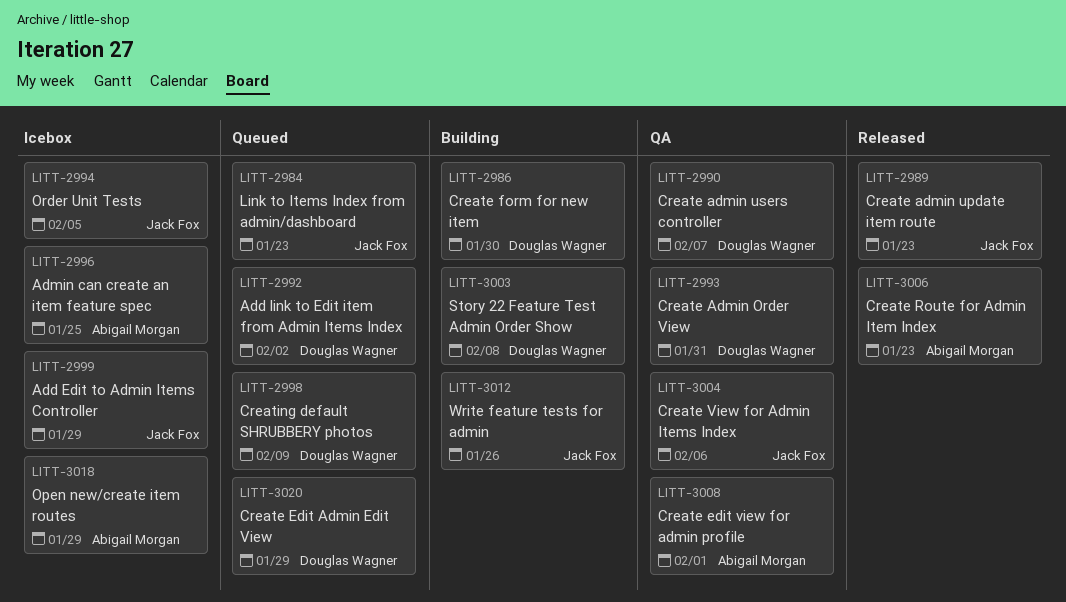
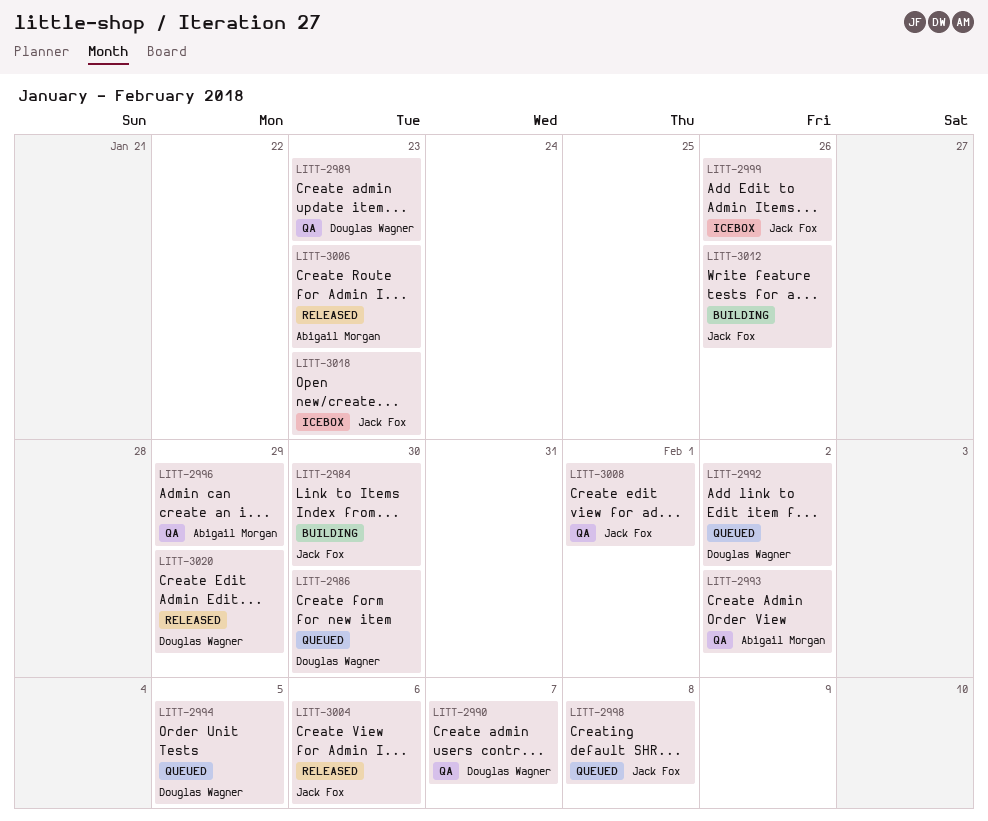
LITT-2984, status: Queued -> Building
LITT-2984, due: Jan 23 -> Jan 30
LITT-2986, status: Building -> Queued
LITT-2989, status: Released -> QA
LITT-2989, owner: Jack Fox -> Douglas Wagner
LITT-2993, owner: Douglas Wagner -> Abigail Morgan
LITT-2993, due: Jan 31 -> Feb 2
LITT-2994, status: Icebox -> Queued
LITT-2994, owner: Jack Fox -> Douglas Wagner
LITT-2996, status: Icebox -> QA
LITT-2996, due: Jan 25 -> Jan 29
LITT-2998, owner: Douglas Wagner -> Jack Fox
LITT-2998, due: Feb 9 -> Feb 8
LITT-2999, due: Jan 29 -> Jan 26
LITT-3003: present -> none
LITT-3004, status: QA -> Released
LITT-3008, owner: Abigail Morgan -> Jack Fox
LITT-3018, owner: Abigail Morgan -> Jack Fox
LITT-3018, due: Jan 29 -> Jan 23
LITT-3020, status: Queued -> Released

